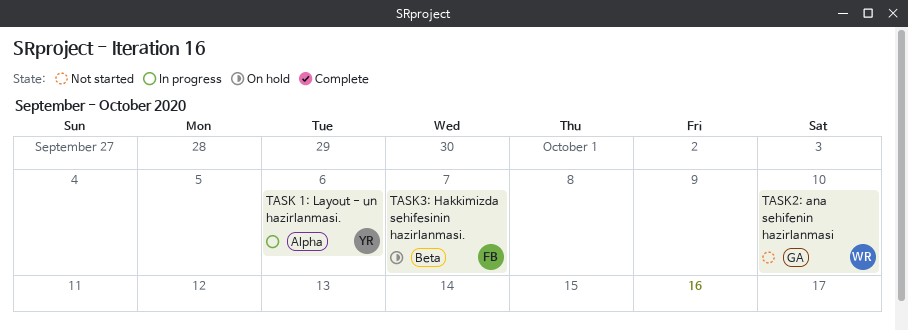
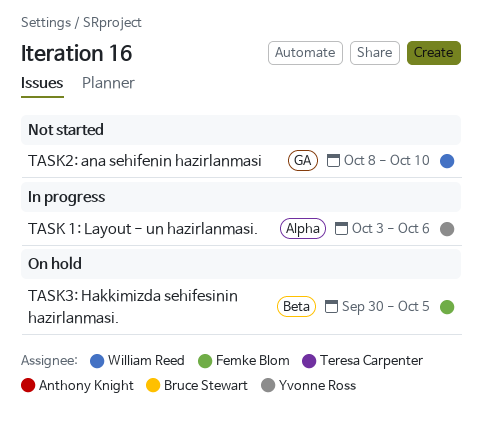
TASK3: Hakkimizda sehifesinin hazirlanmasi., due: Oct 7 -> Oct 5

